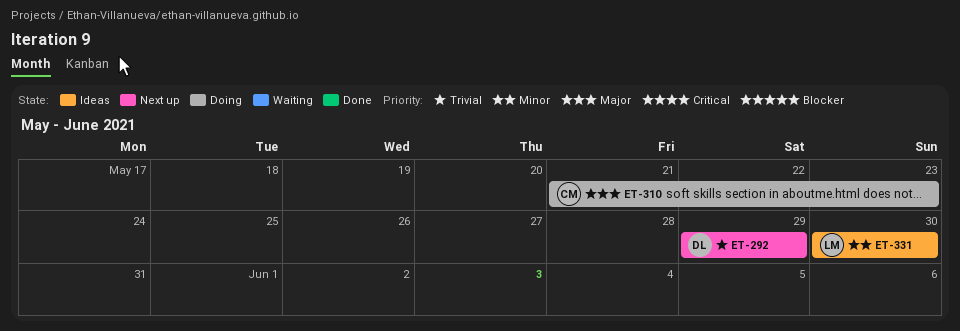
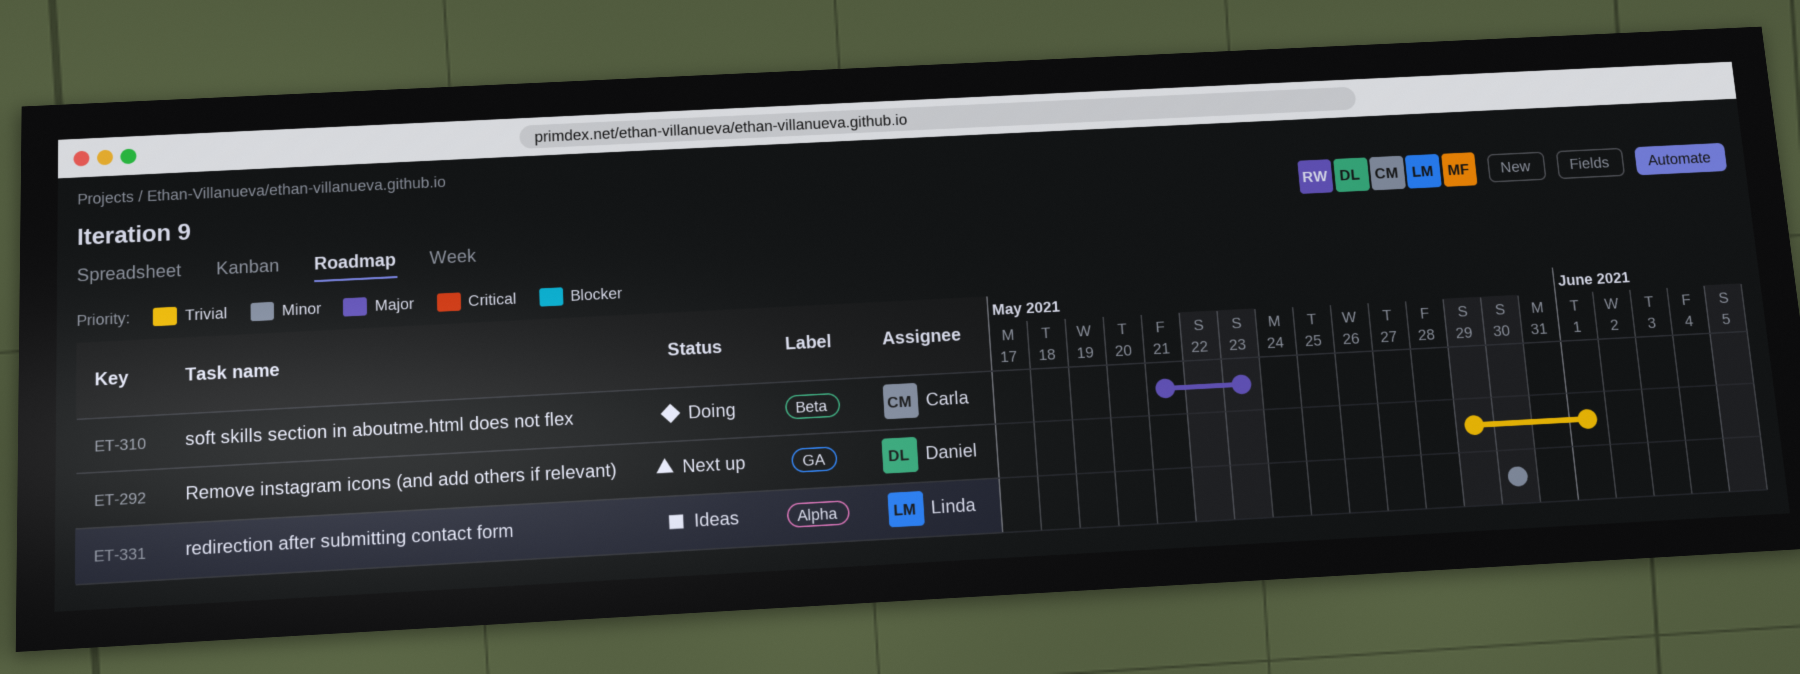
ET-292, due: May 29 -> Jun 1

